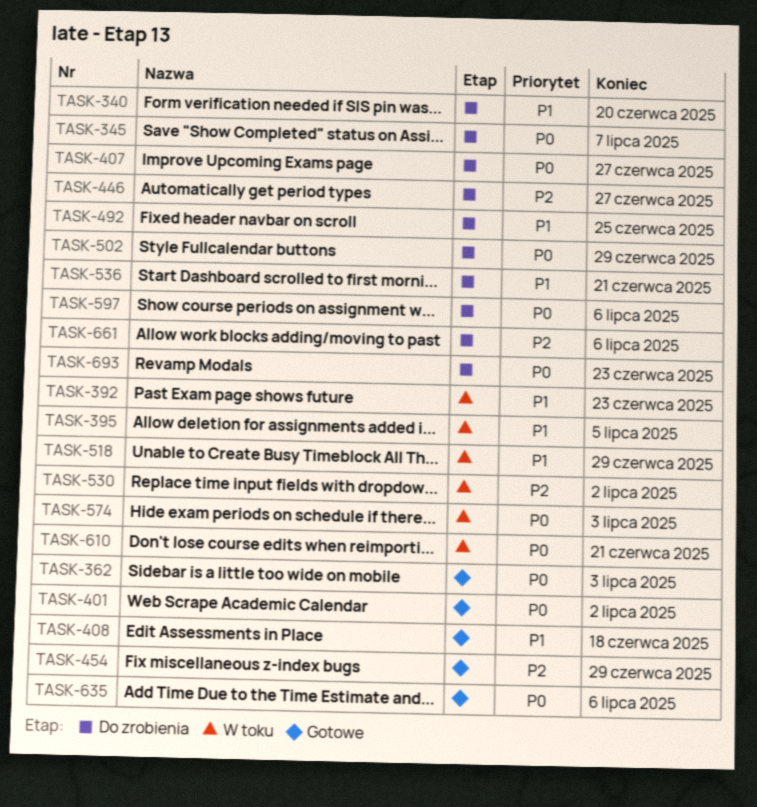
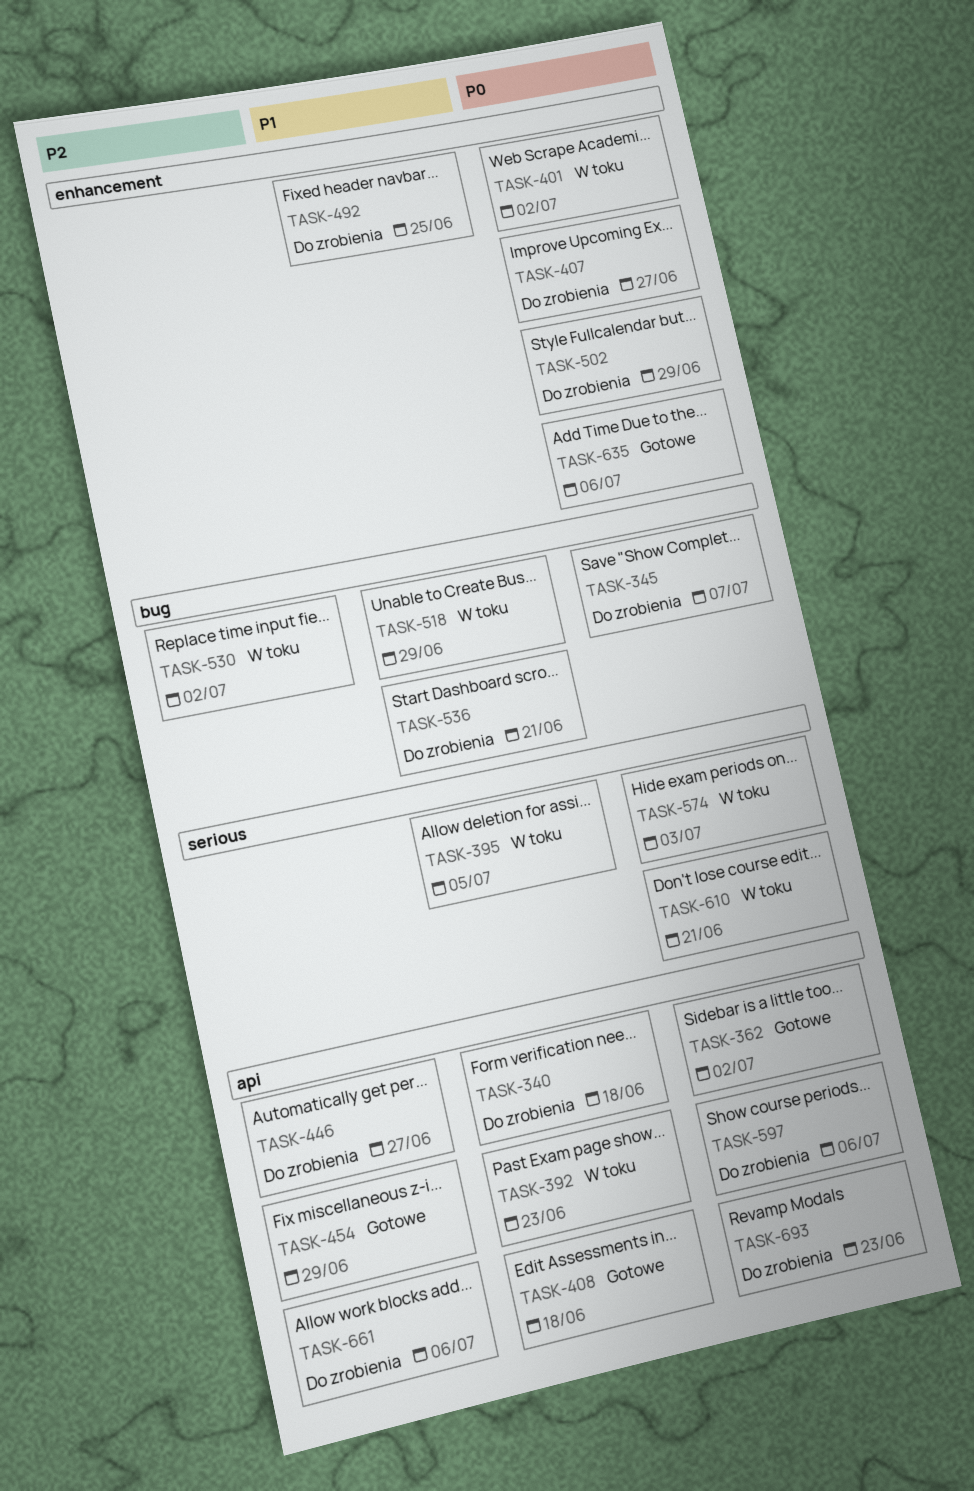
TASK-340, due: Jun 20 -> Jun 18
TASK-362, due: Jul 3 -> Jul 2
TASK-401, status: Gotowe -> W toku

